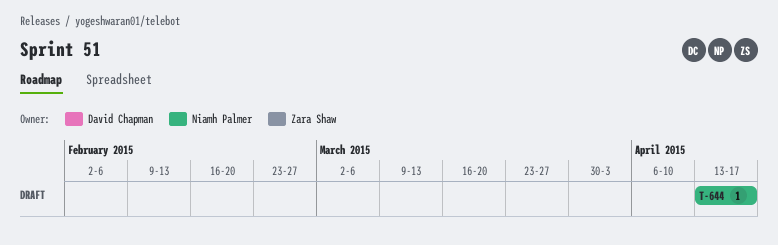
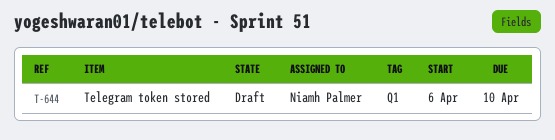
T-644, start: Apr 13 -> Apr 6
T-644, due: Apr 17 -> Apr 10

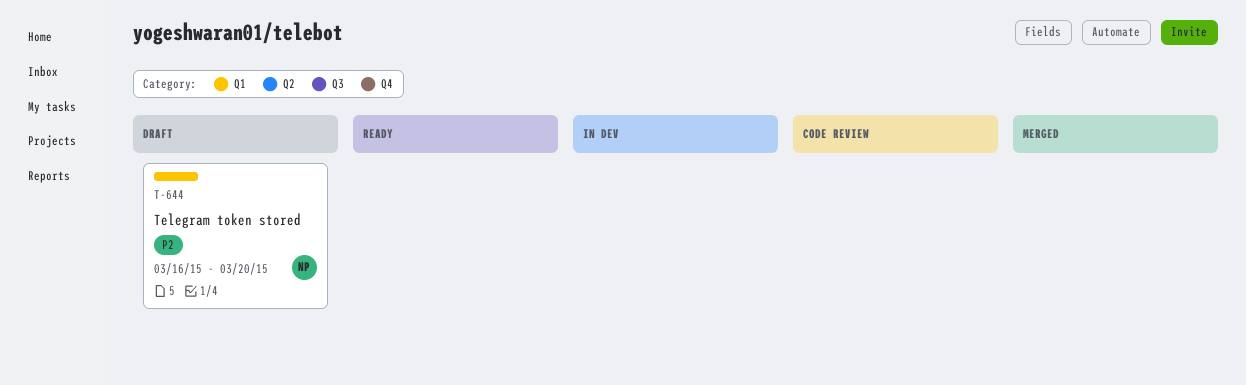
T-644, start: Apr 6 -> Mar 16
T-644, due: Apr 10 -> Mar 20

